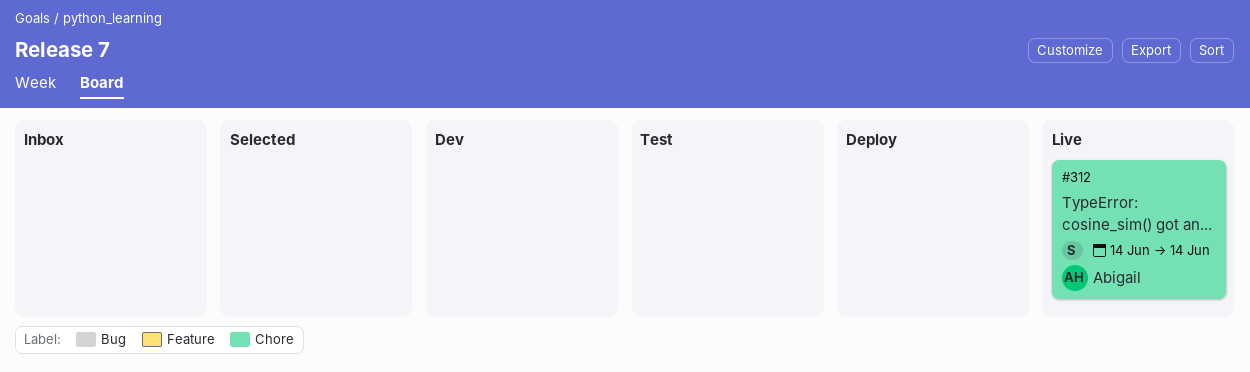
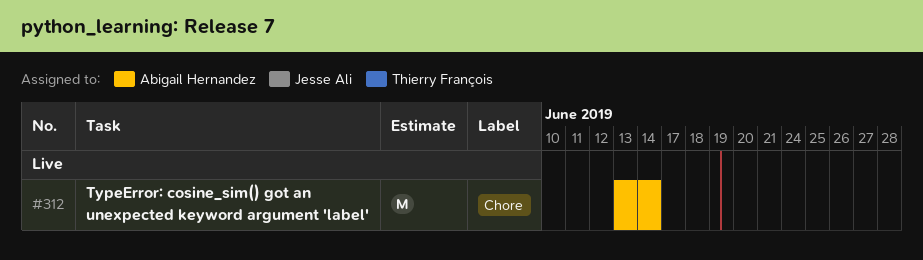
#312, estimate: S -> M
#312, start: Jun 14 -> Jun 13

